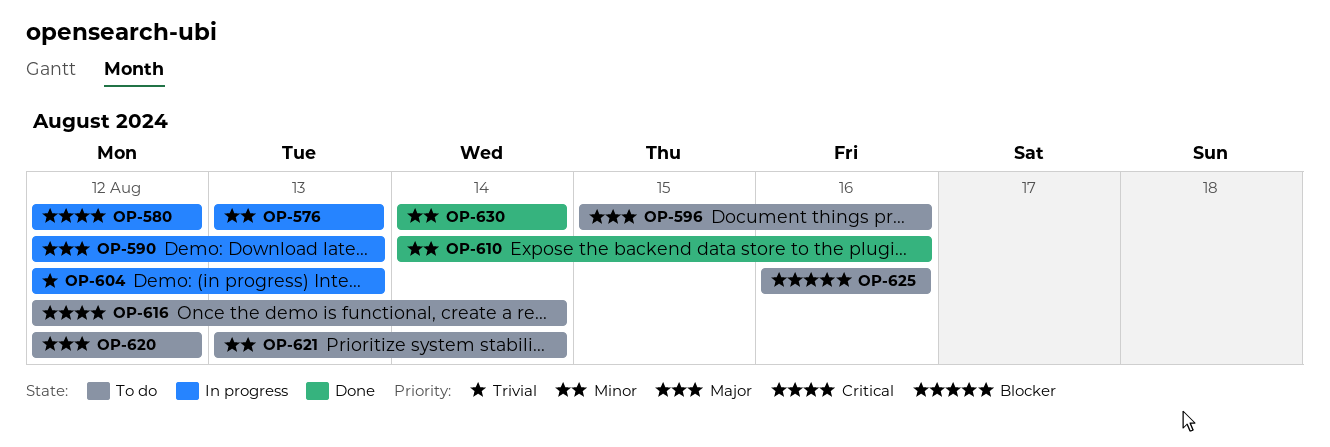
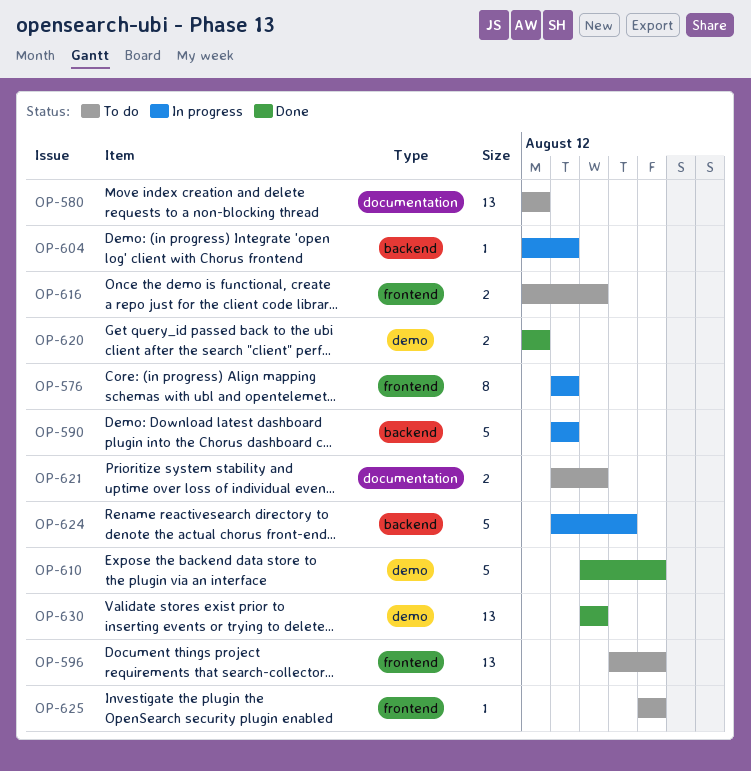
OP-580, status: In progress -> To do
OP-590, start: Aug 12 -> Aug 13
OP-620, status: To do -> Done
OP-624: none -> present

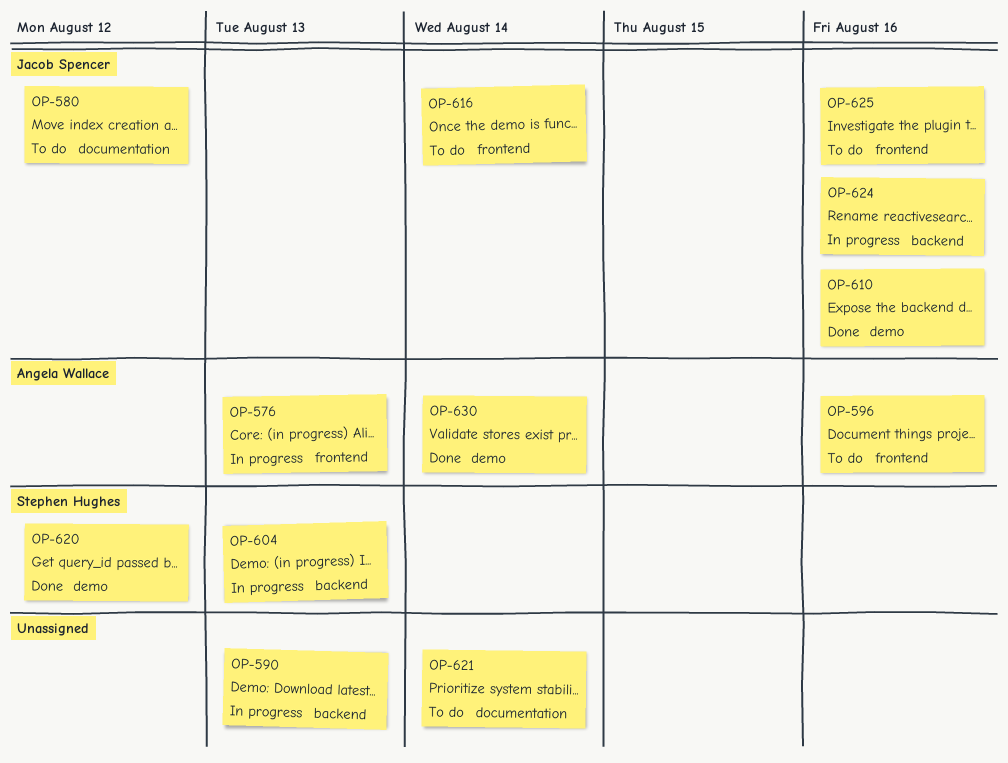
OP-624, due: Aug 15 -> Aug 16

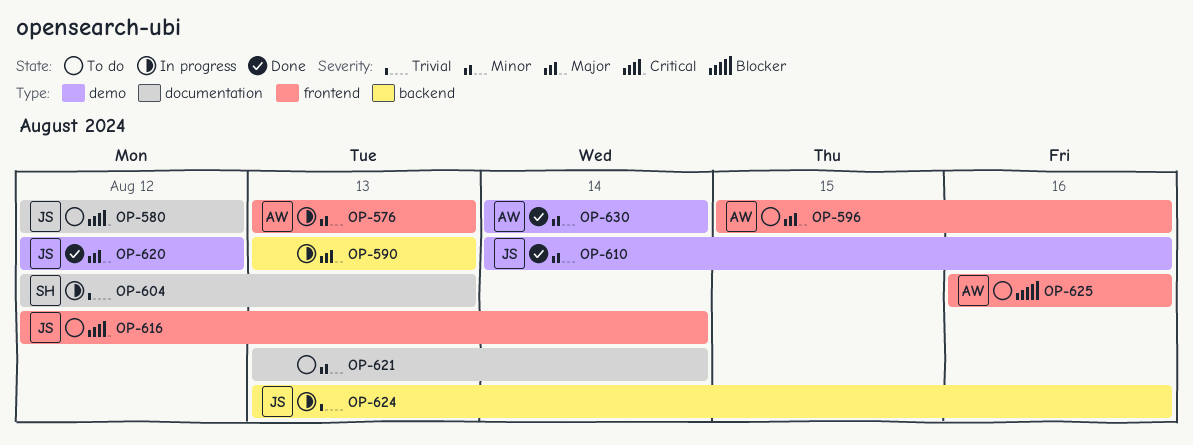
OP-604, label: backend -> documentation
OP-620, owner: Stephen Hughes -> Jacob Spencer
OP-625, owner: Jacob Spencer -> Angela Wallace

